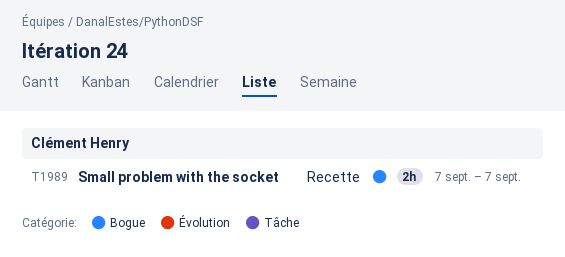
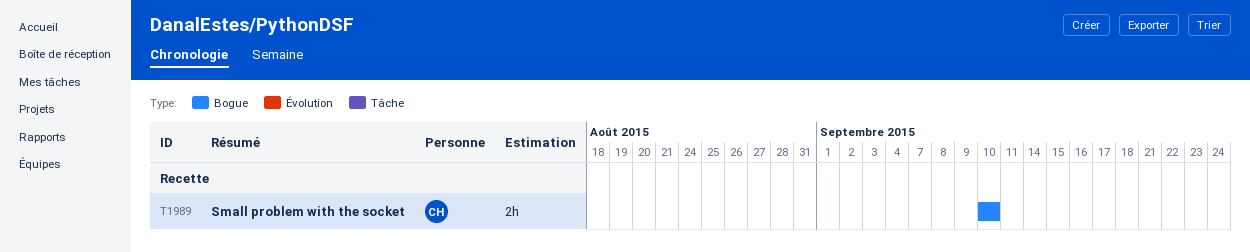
T1989, start: Sep 7 -> Sep 10
T1989, due: Sep 7 -> Sep 10

